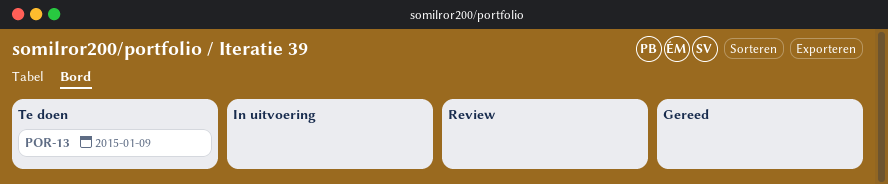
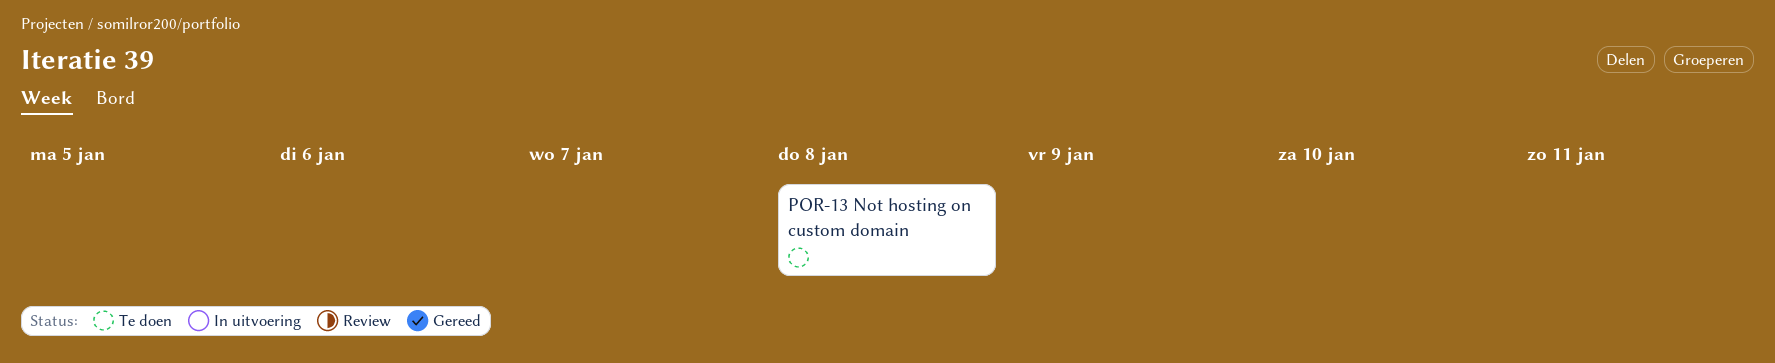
POR-13, due: Jan 9 -> Jan 8

